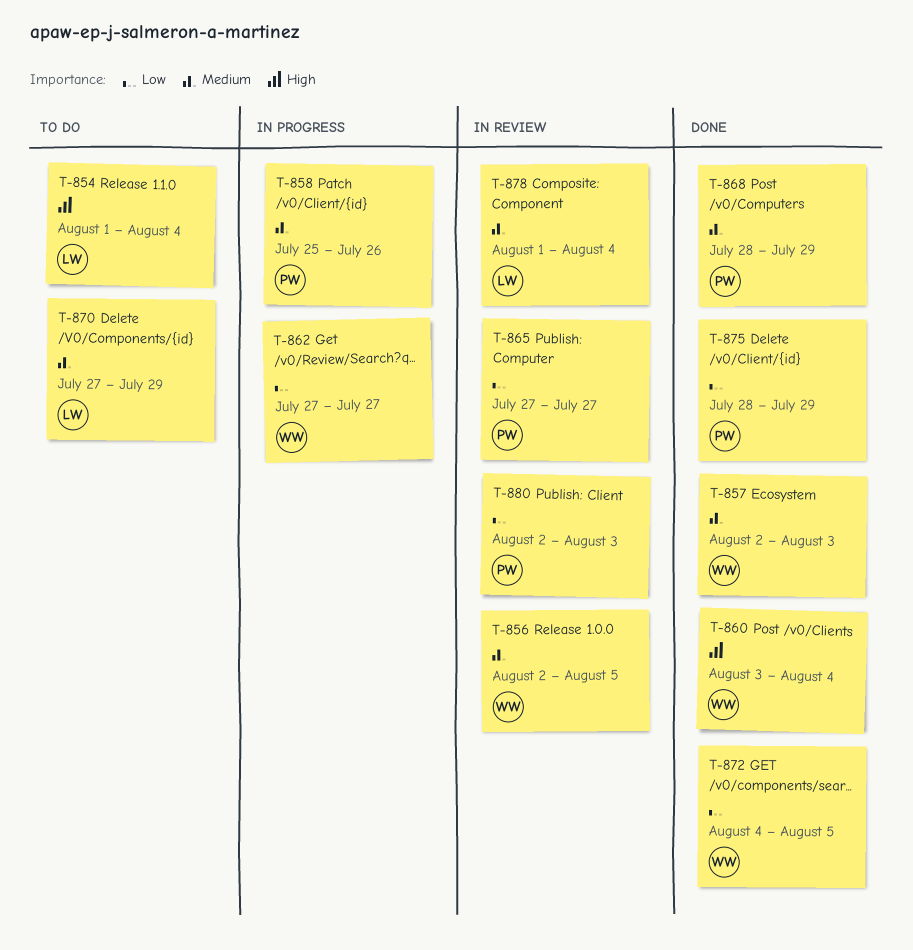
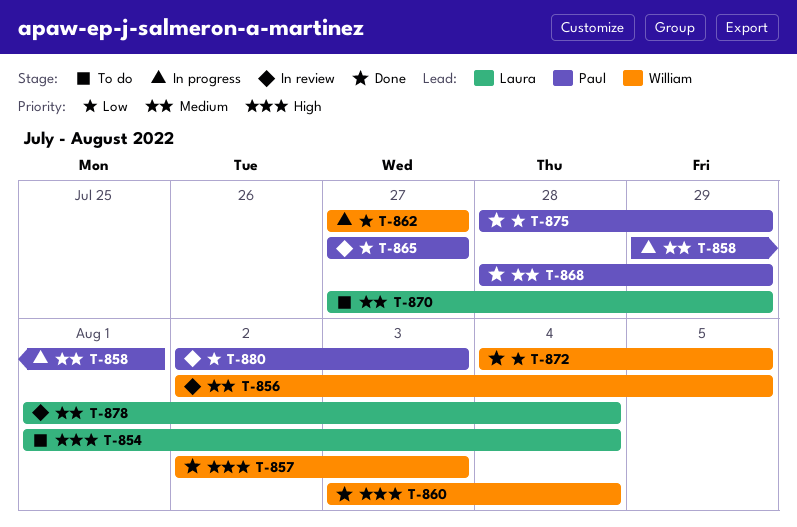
T-857, priority: Medium -> High
T-858, start: Jul 25 -> Jul 29
T-858, due: Jul 26 -> Aug 1

